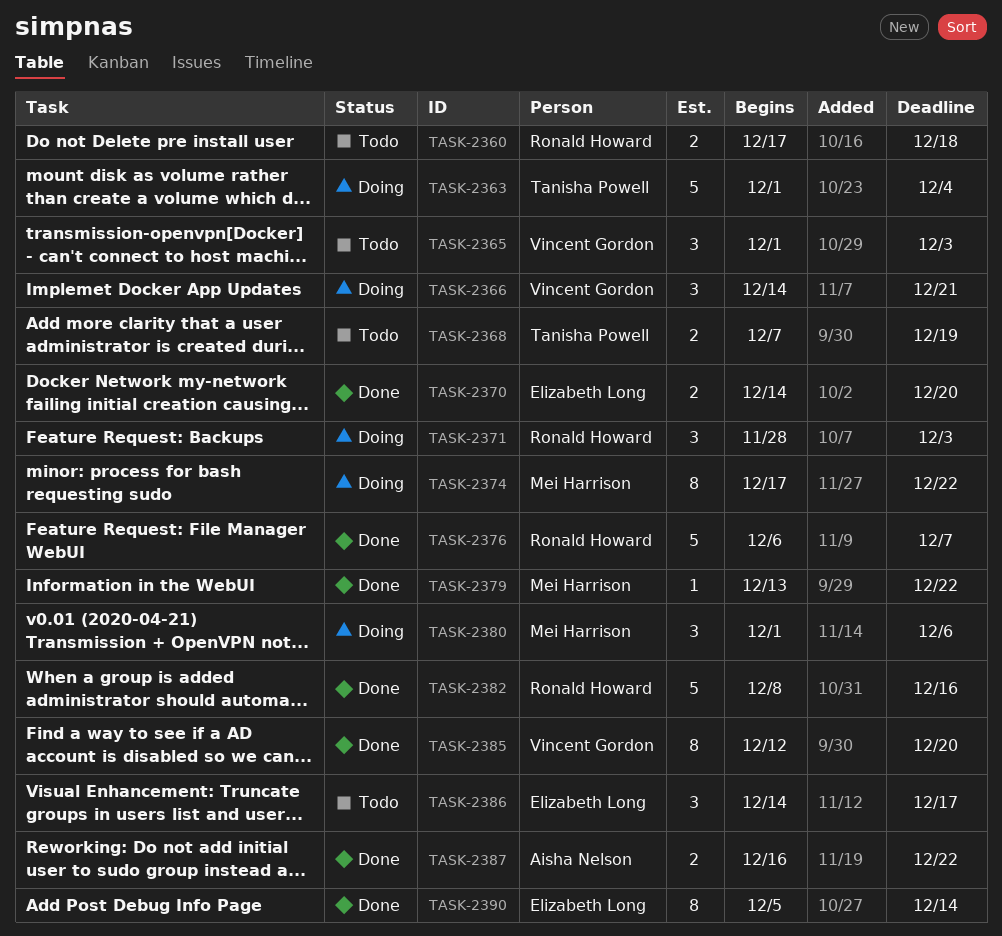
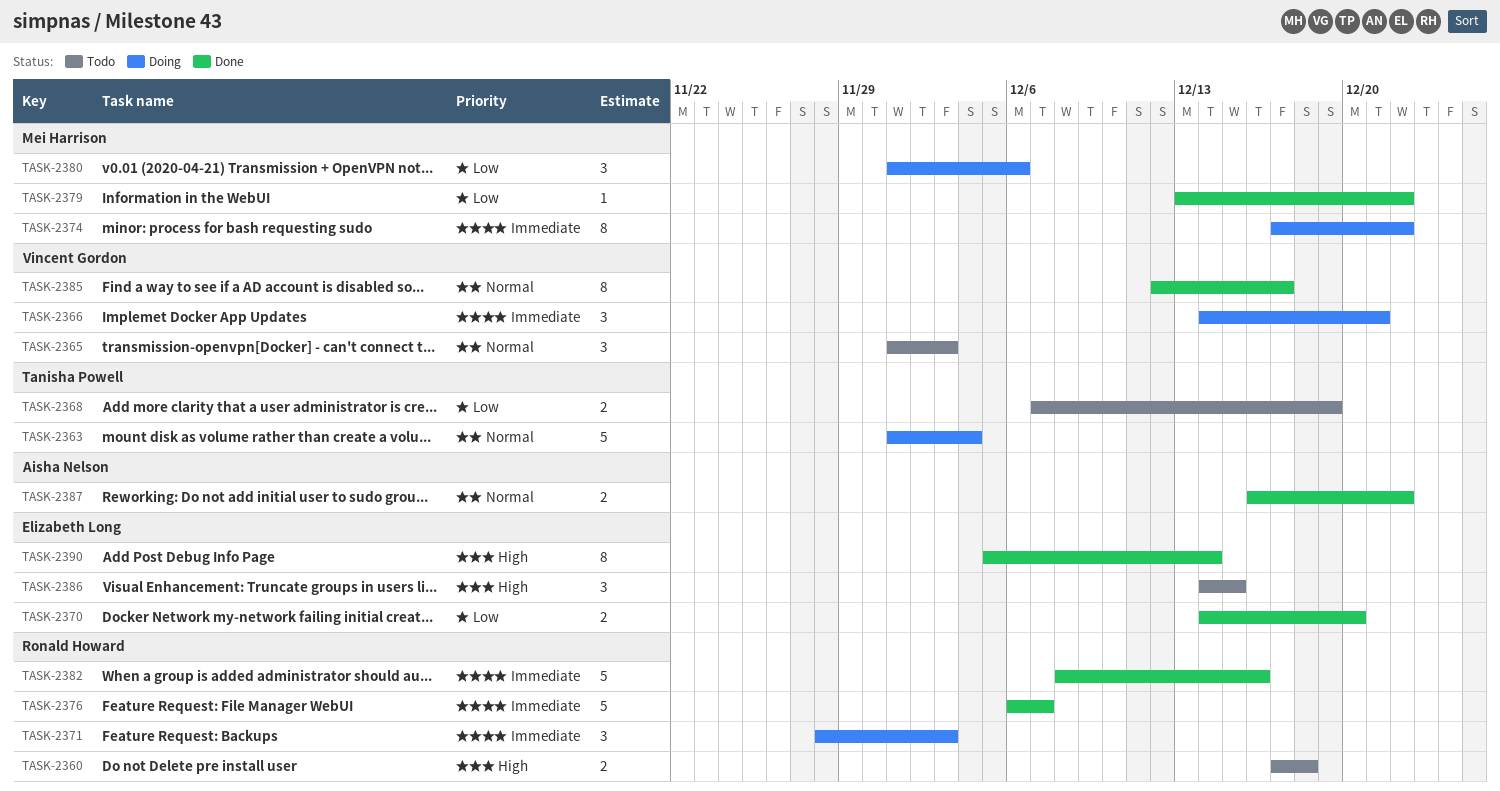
TASK-2385, due: Dec 20 -> Dec 17
TASK-2386, due: Dec 17 -> Dec 15

